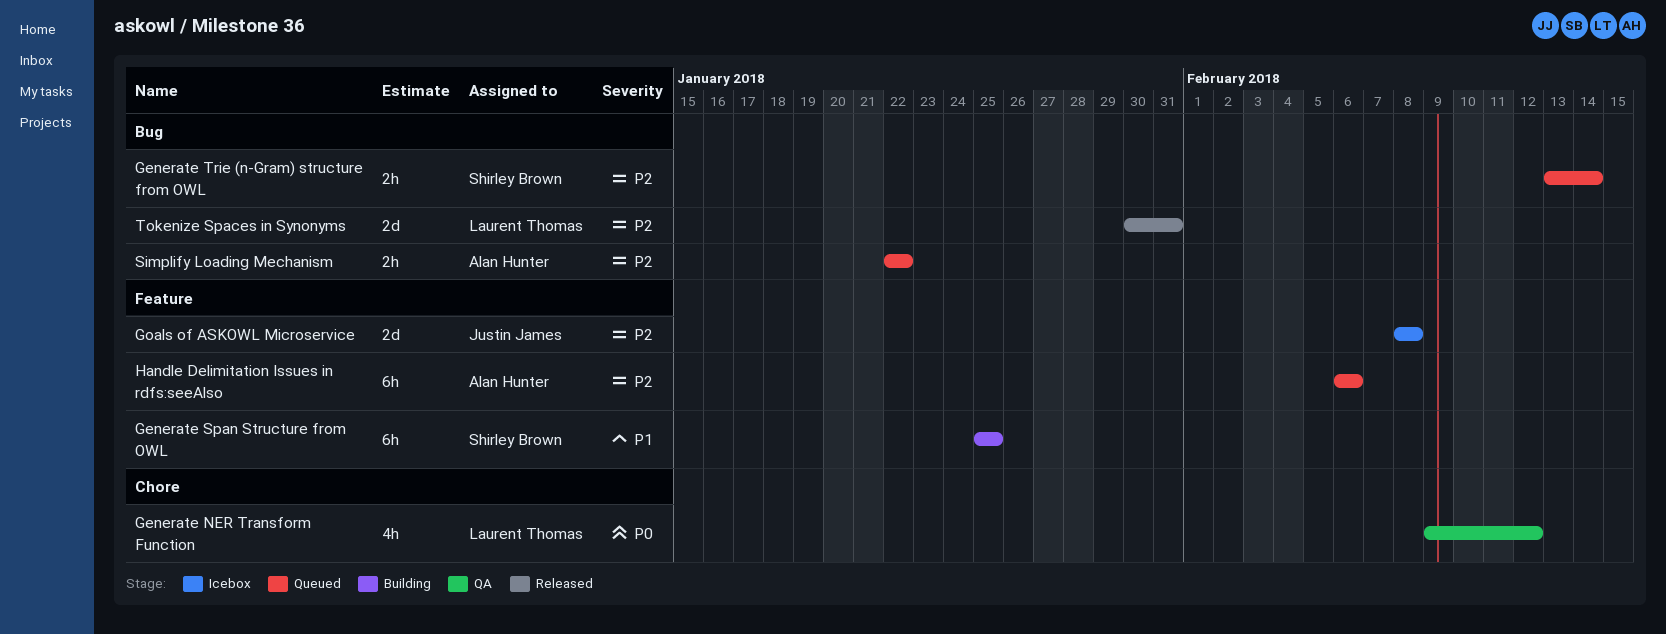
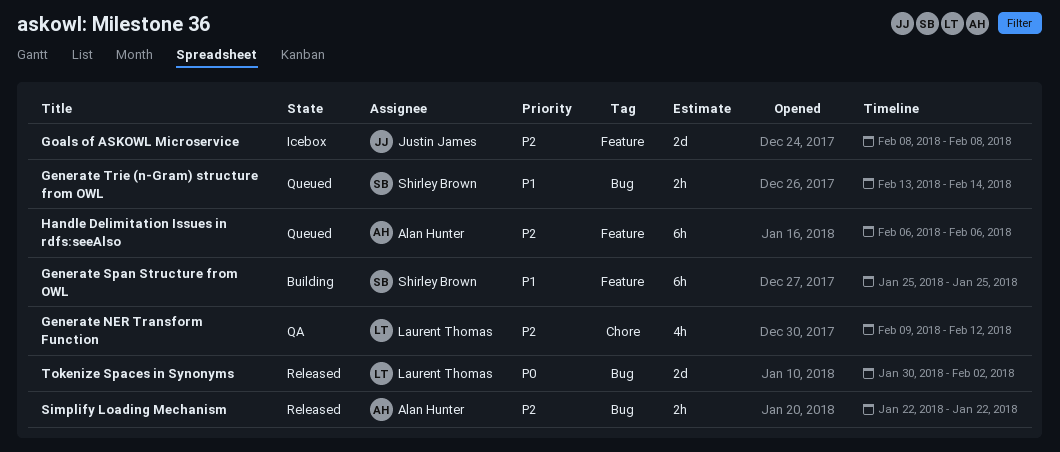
Generate NER Transform Function, priority: P0 -> P2
Generate Trie (n-Gram) structure from OWL, priority: P2 -> P1
Simplify Loading Mechanism, status: Queued -> Released
Tokenize Spaces in Synonyms, priority: P2 -> P0
Tokenize Spaces in Synonyms, due: Jan 31 -> Feb 2

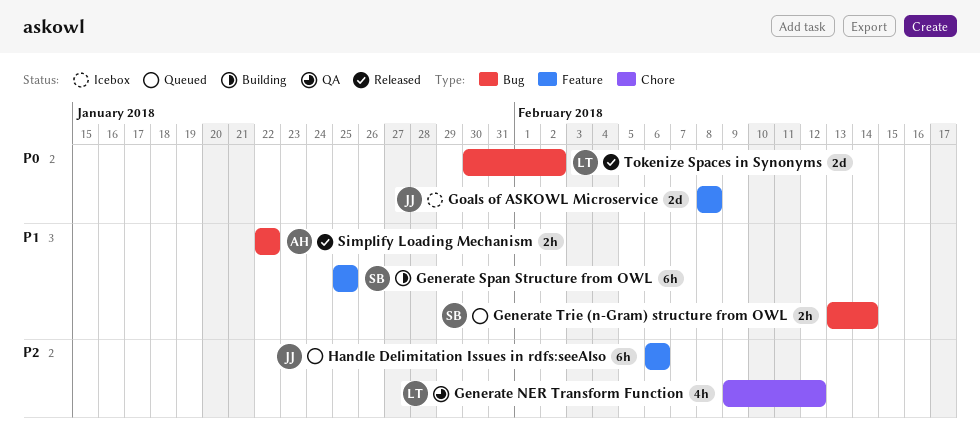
Goals of ASKOWL Microservice, priority: P2 -> P0
Handle Delimitation Issues in rdfs:seeAlso, owner: Alan Hunter -> Justin James
Simplify Loading Mechanism, priority: P2 -> P1

